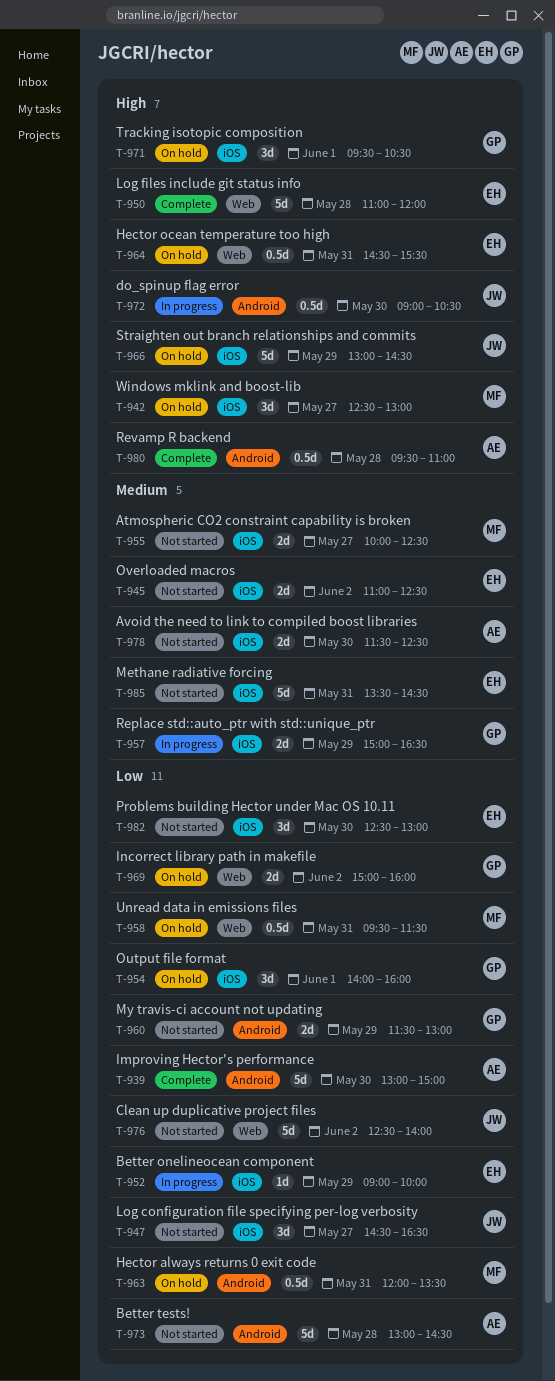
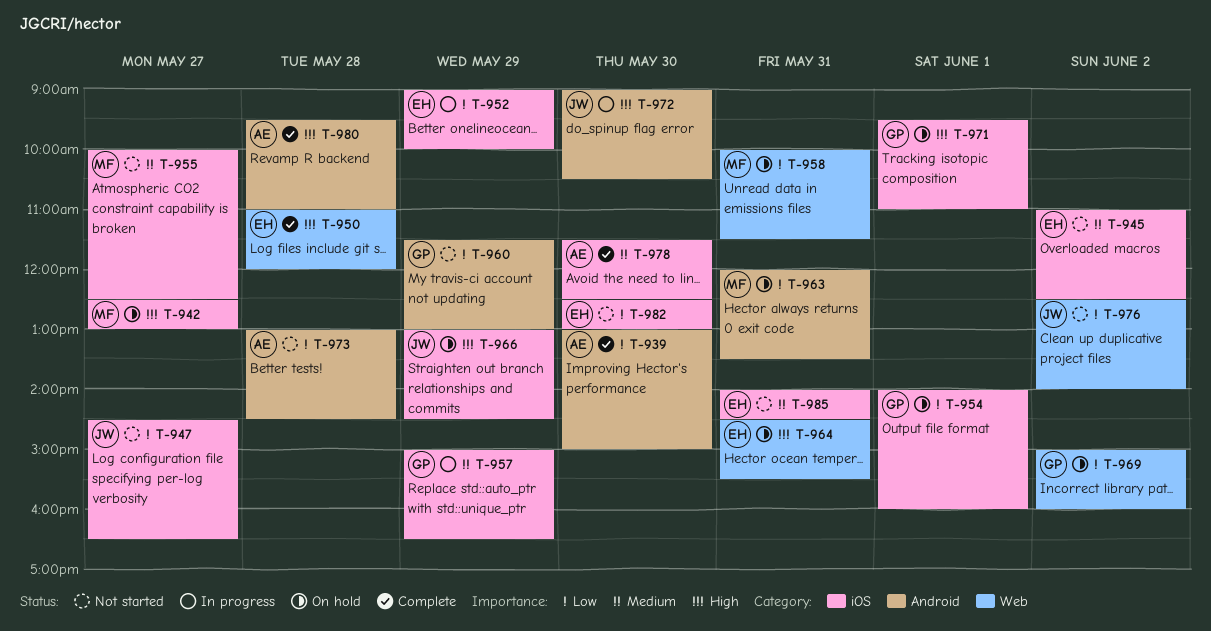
T-958, begins: 09:30 -> 10:00
T-971, ends: 10:30 -> 11:00
T-978, status: Not started -> Complete
T-985, begins: 13:30 -> 14:00

